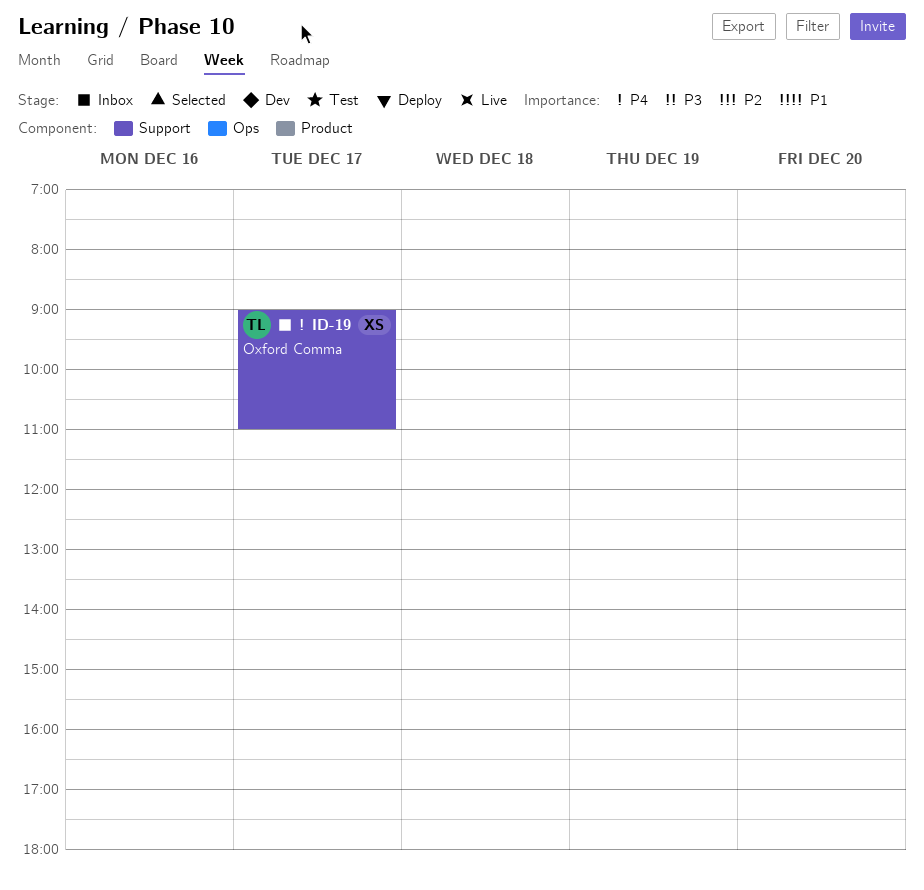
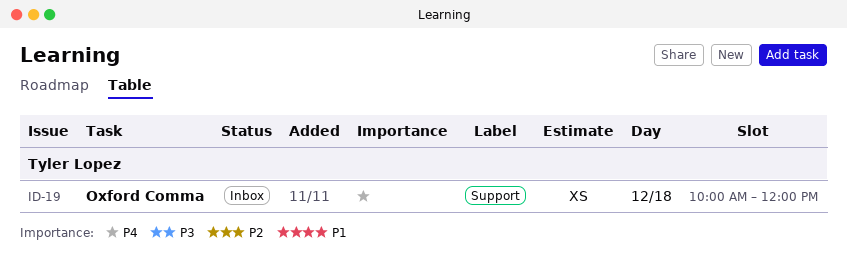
ID-19, day: Dec 17 -> Dec 18
ID-19, begins: 09:00 -> 10:00
ID-19, ends: 11:00 -> 12:00

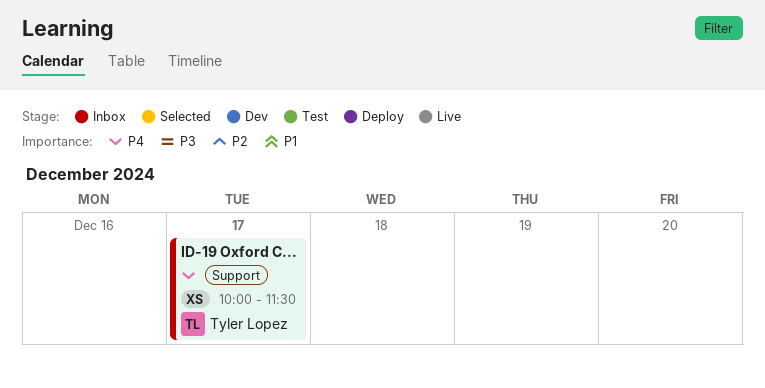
ID-19, day: Dec 18 -> Dec 17
ID-19, ends: 12:00 -> 11:30

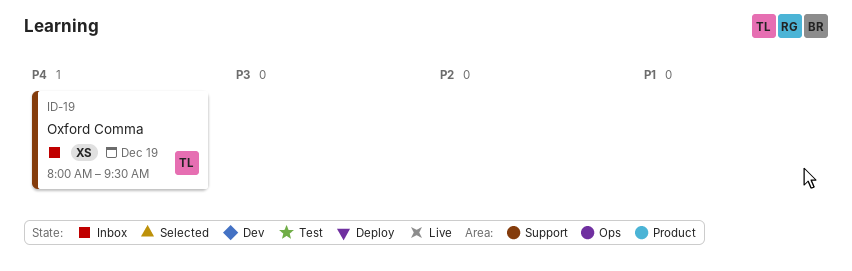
ID-19, day: Dec 17 -> Dec 19
ID-19, begins: 10:00 -> 08:00
ID-19, ends: 11:30 -> 09:30

